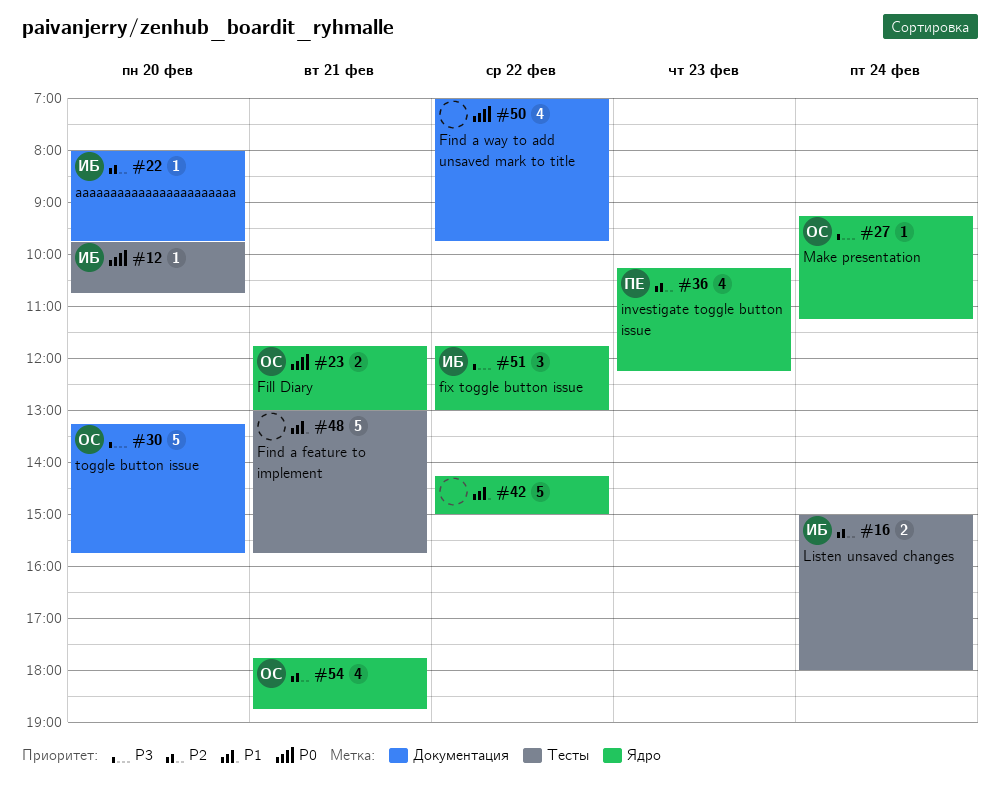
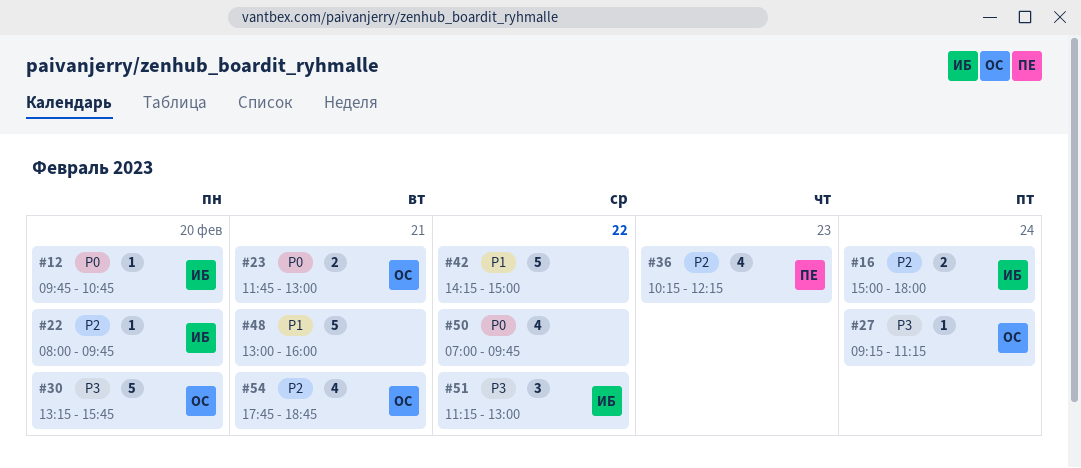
#48, ends: 15:45 -> 16:00
#51, begins: 11:45 -> 11:15

